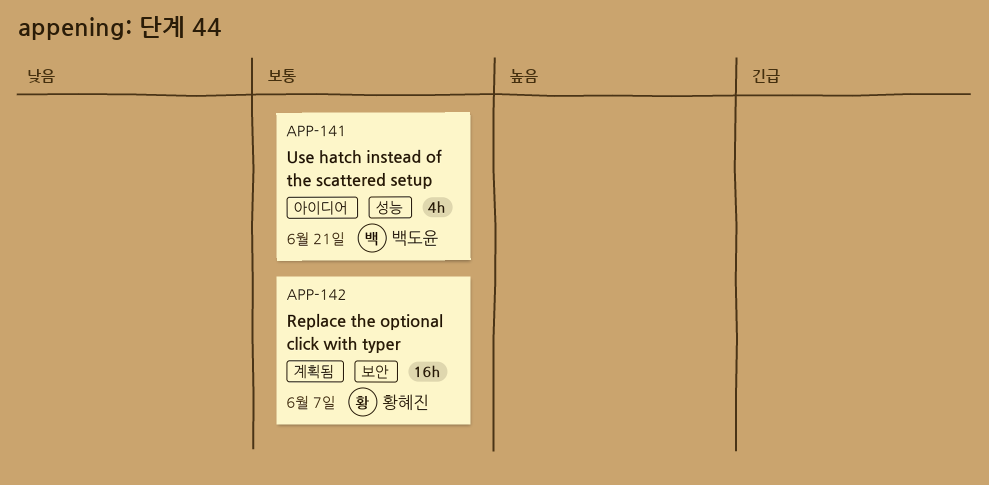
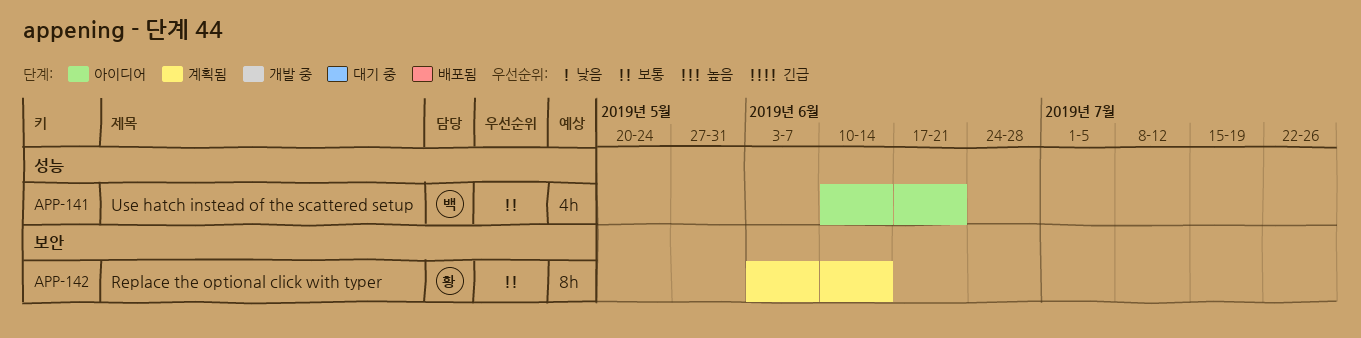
APP-142, estimate: 16h -> 8h
APP-142, due: Jun 7 -> Jun 14

